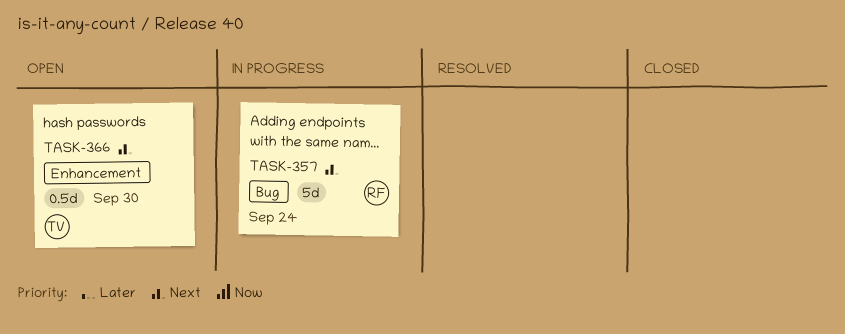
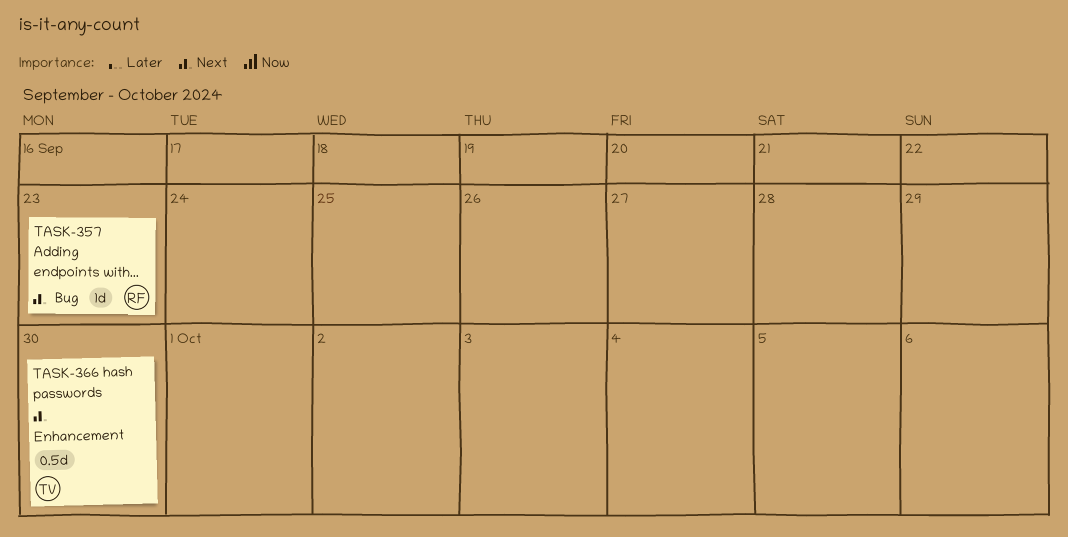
TASK-357, estimate: 5d -> 1d
TASK-357, due: Sep 24 -> Sep 23

